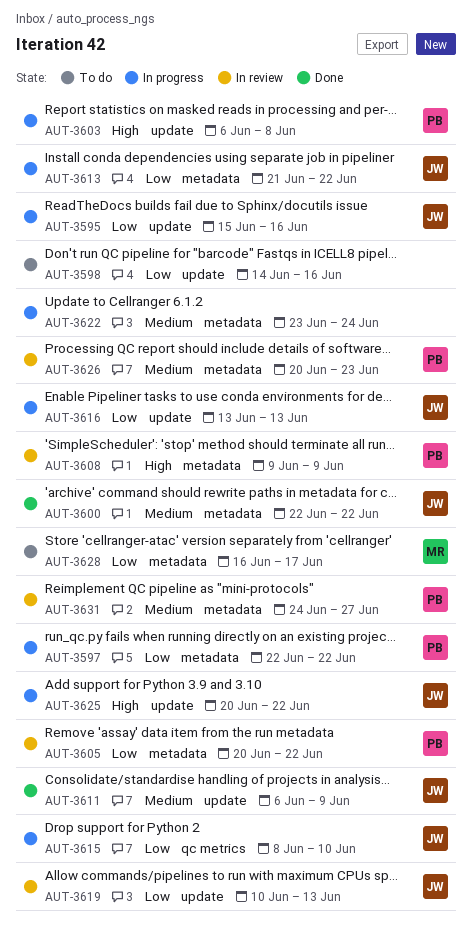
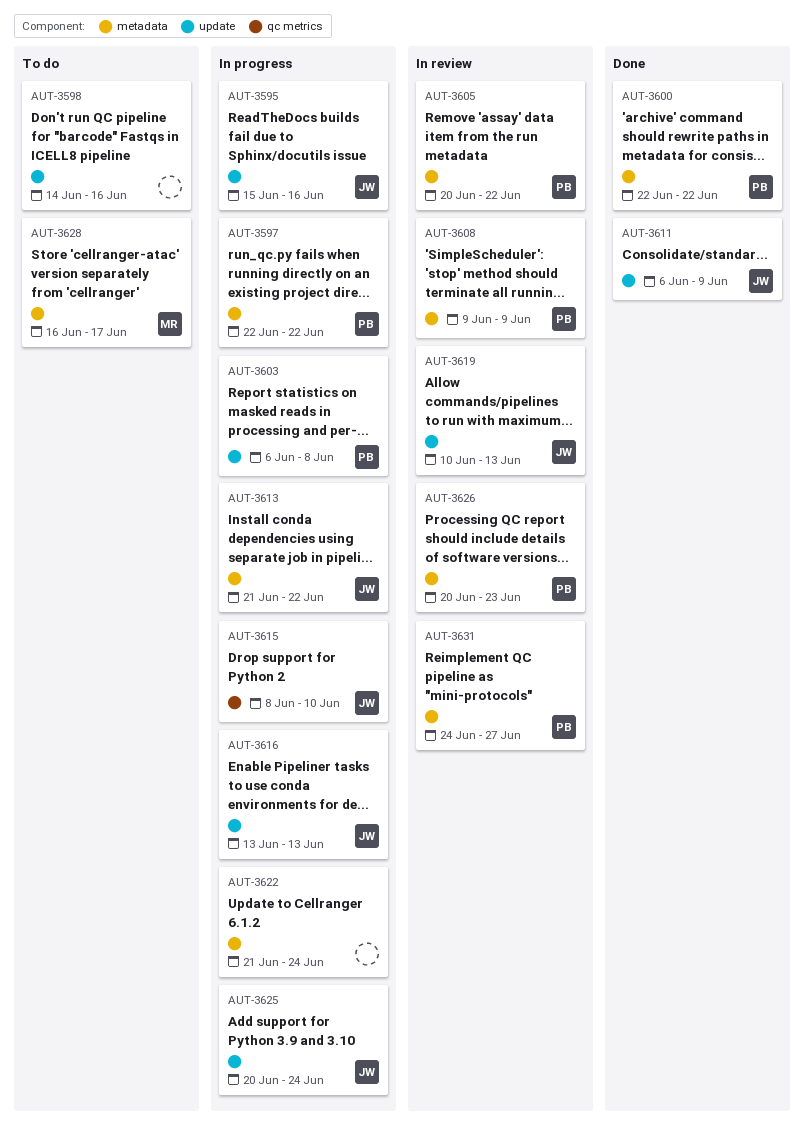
AUT-3600, owner: JW -> PB
AUT-3622, start: Jun 23 -> Jun 21
AUT-3625, due: Jun 22 -> Jun 24

